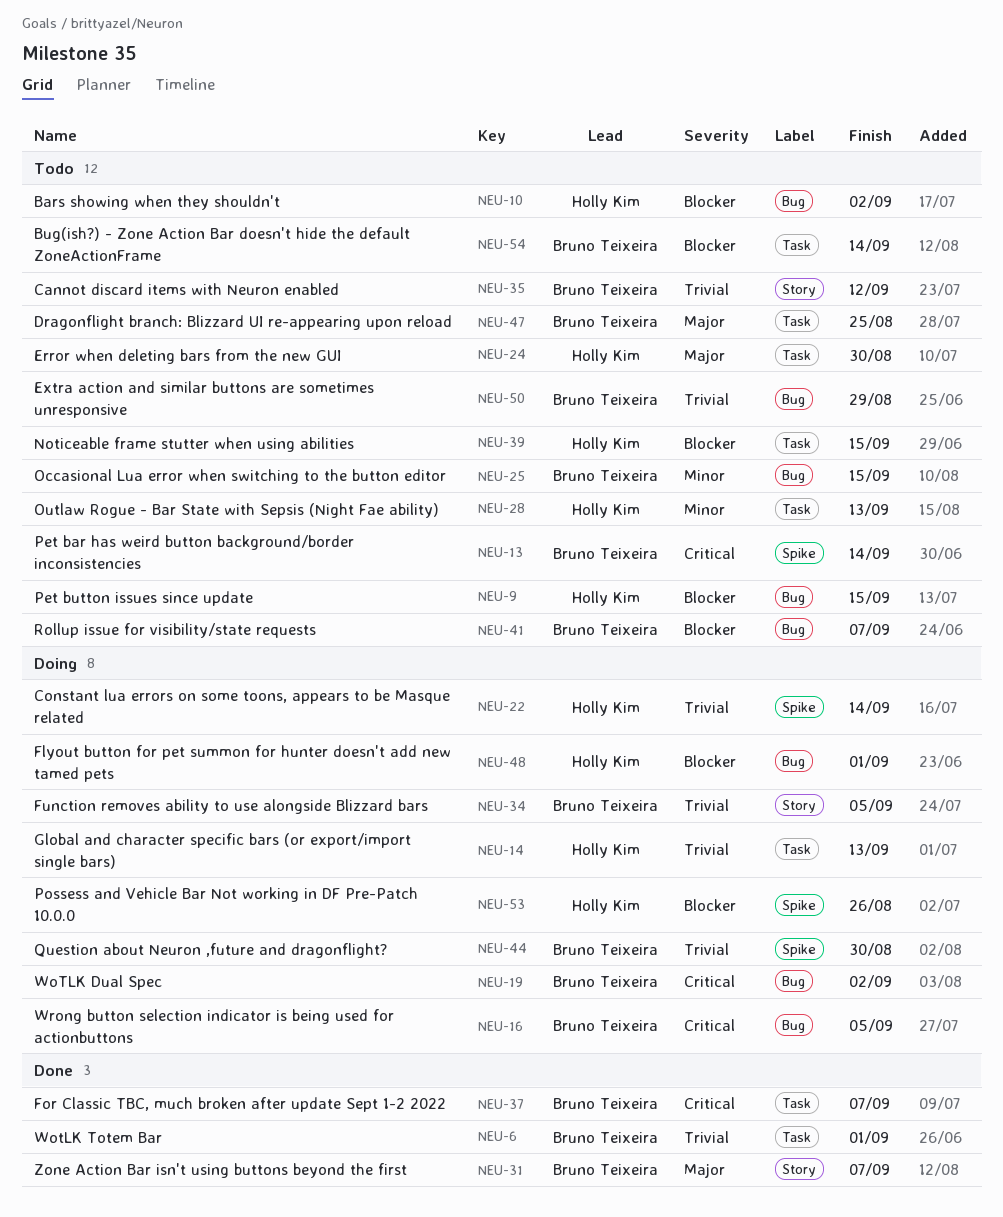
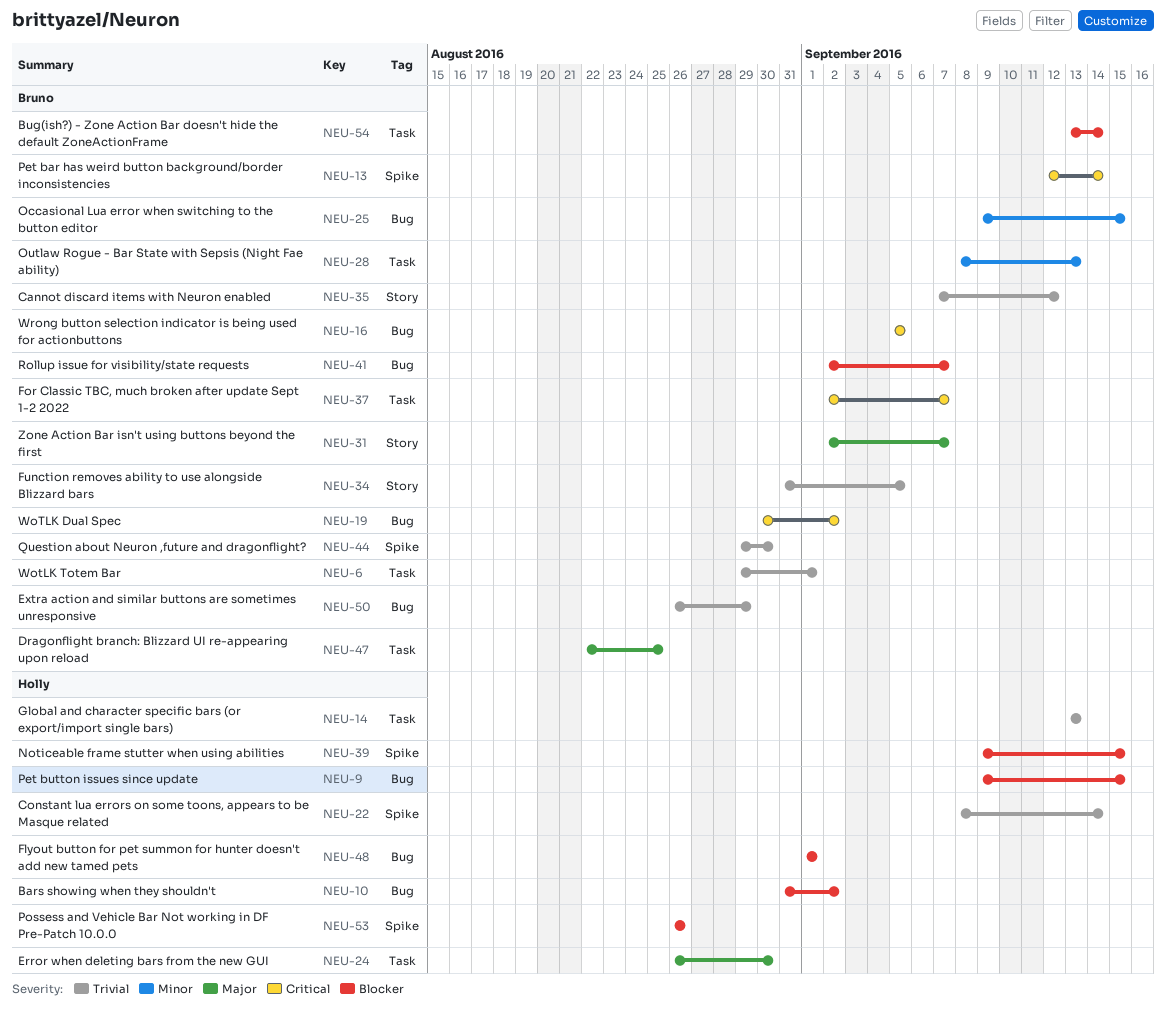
NEU-28, owner: Holly Kim -> Bruno Teixeira
NEU-39, label: Task -> Spike

